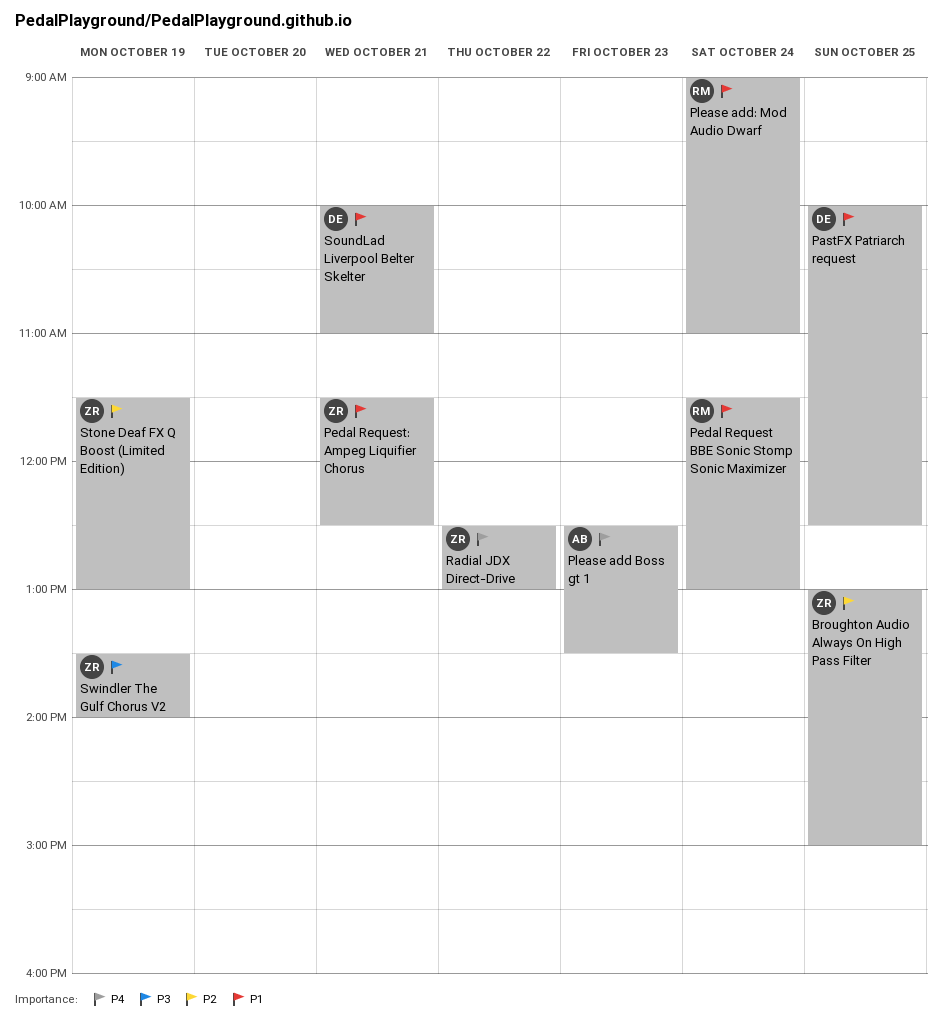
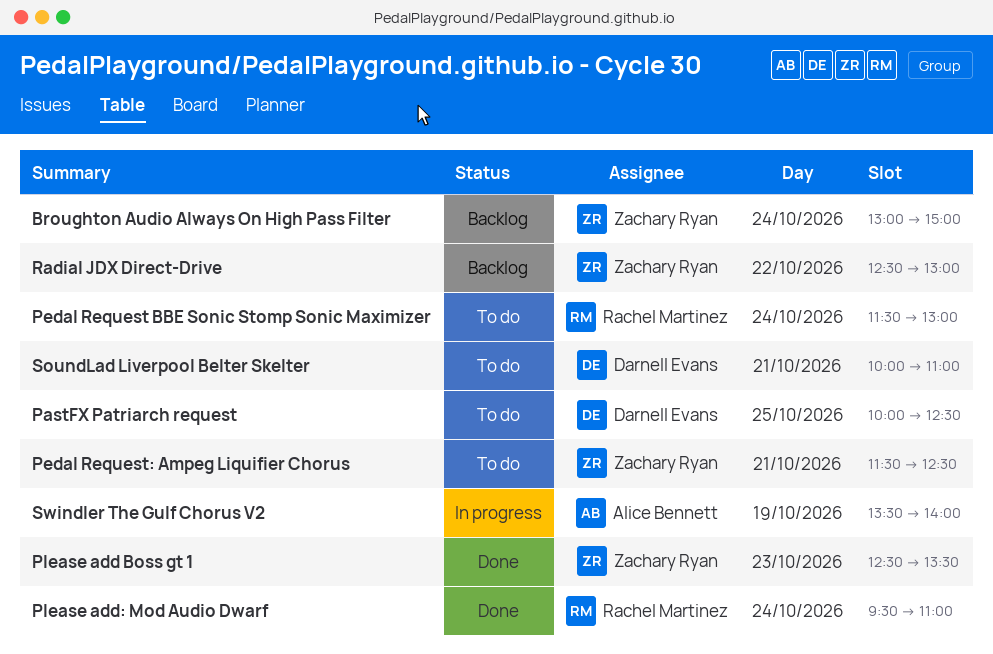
Broughton Audio Always On High Pass Filter, day: Oct 25 -> Oct 24
Please add Boss gt 1, owner: Alice Bennett -> Zachary Ryan
Please add: Mod Audio Dwarf, begins: 09:00 -> 09:30
Stone Deaf FX Q Boost (Limited Edition): present -> none
Swindler The Gulf Chorus V2, owner: Zachary Ryan -> Alice Bennett

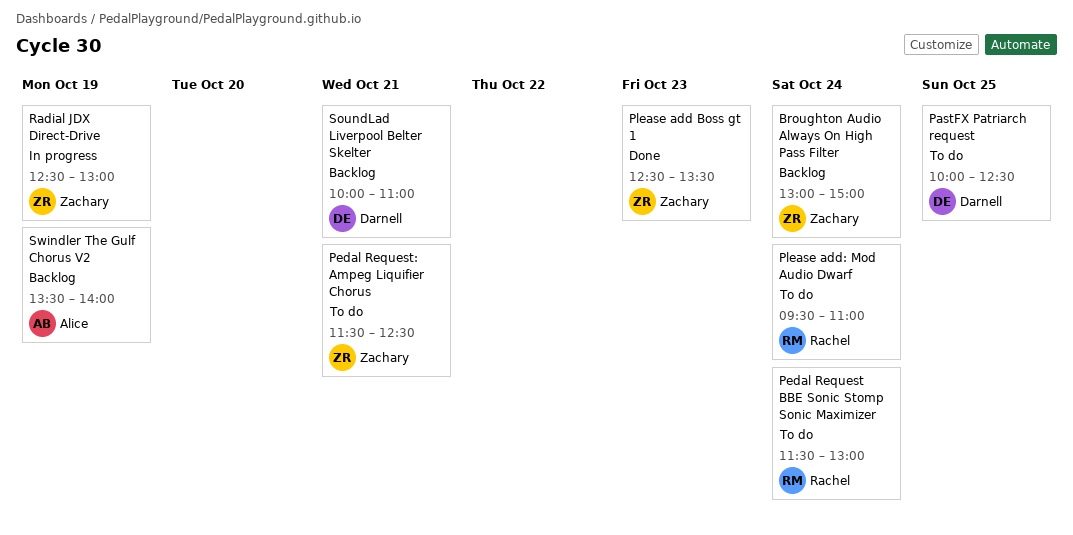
Please add: Mod Audio Dwarf, status: Done -> To do
Radial JDX Direct-Drive, status: Backlog -> In progress
Radial JDX Direct-Drive, day: Oct 22 -> Oct 19
SoundLad Liverpool Belter Skelter, status: To do -> Backlog
Swindler The Gulf Chorus V2, status: In progress -> Backlog

